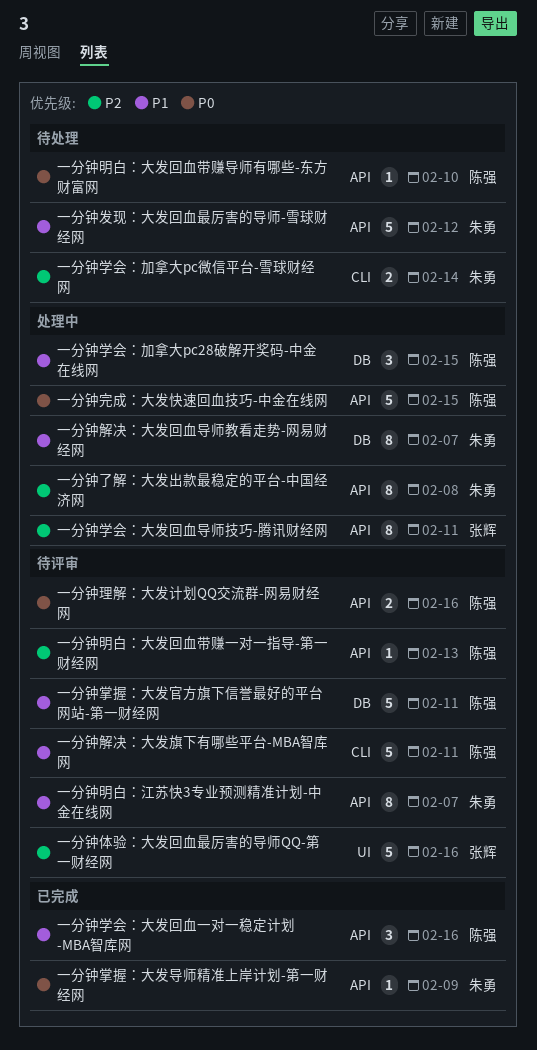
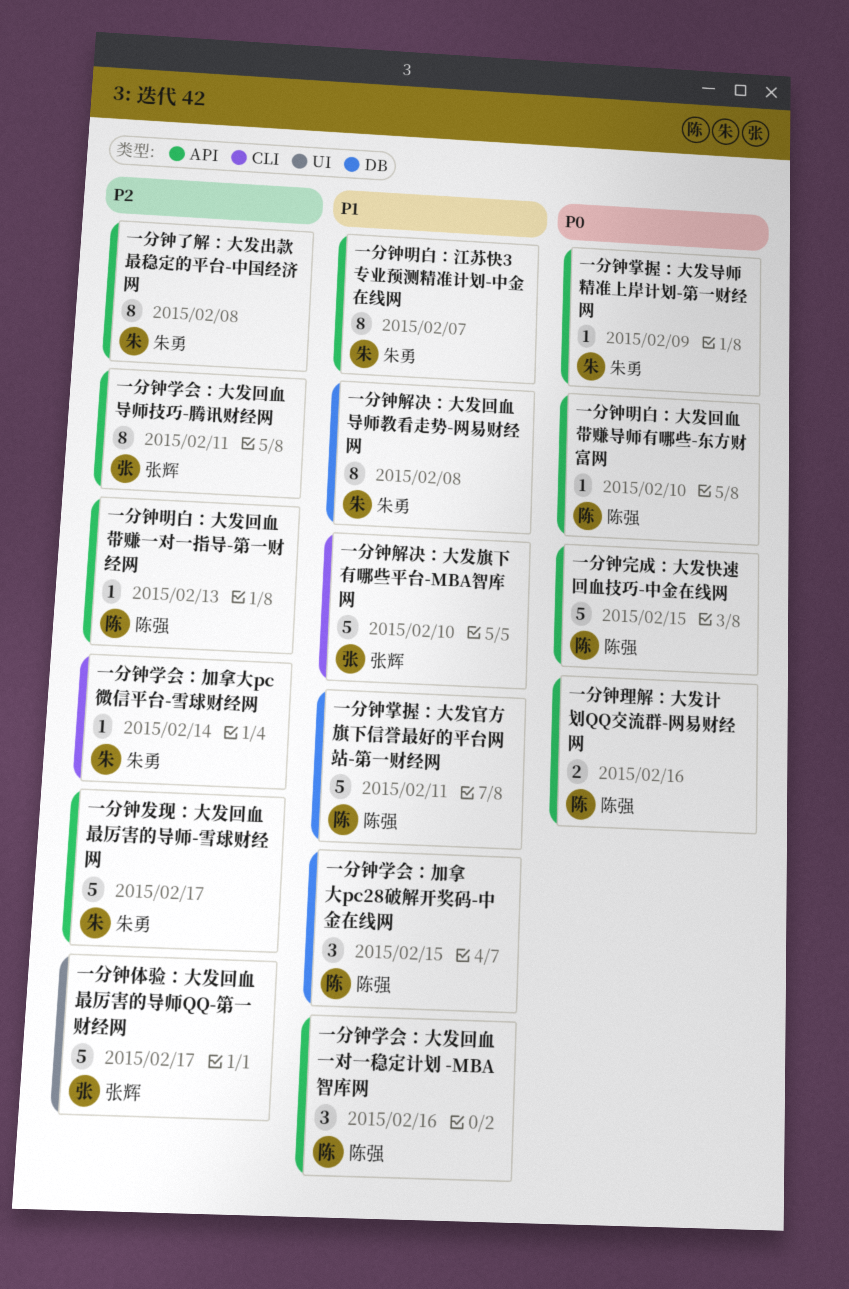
一分钟体验：大发回血最厉害的导师QQ-第一财经网, due: Feb 16 -> Feb 17
一分钟发现：大发回血最厉害的导师-雪球财经网, priority: P1 -> P2
一分钟发现：大发回血最厉害的导师-雪球财经网, due: Feb 12 -> Feb 17
一分钟学会：加拿大pc微信平台-雪球财经网, estimate: 2 -> 1
一分钟解决：大发回血导师教看走势-网易财经网, due: Feb 7 -> Feb 8
一分钟解决：大发旗下有哪些平台-MBA智库网, owner: 陈强 -> 张辉
一分钟解决：大发旗下有哪些平台-MBA智库网, due: Feb 11 -> Feb 10

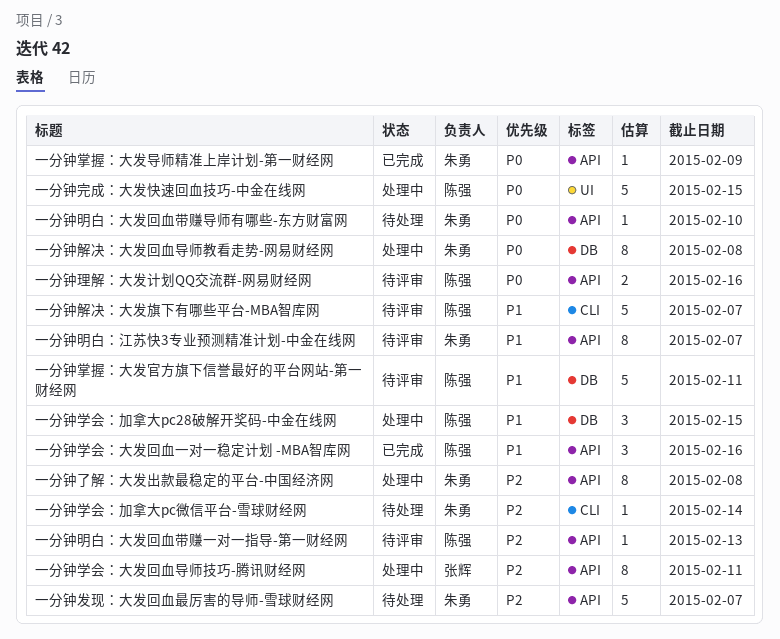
一分钟体验：大发回血最厉害的导师QQ-第一财经网: present -> none
一分钟发现：大发回血最厉害的导师-雪球财经网, due: Feb 17 -> Feb 7
一分钟完成：大发快速回血技巧-中金在线网, label: API -> UI
一分钟明白：大发回血带赚导师有哪些-东方财富网, owner: 陈强 -> 朱勇
一分钟解决：大发回血导师教看走势-网易财经网, priority: P1 -> P0
一分钟解决：大发旗下有哪些平台-MBA智库网, owner: 张辉 -> 陈强
一分钟解决：大发旗下有哪些平台-MBA智库网, due: Feb 10 -> Feb 7

